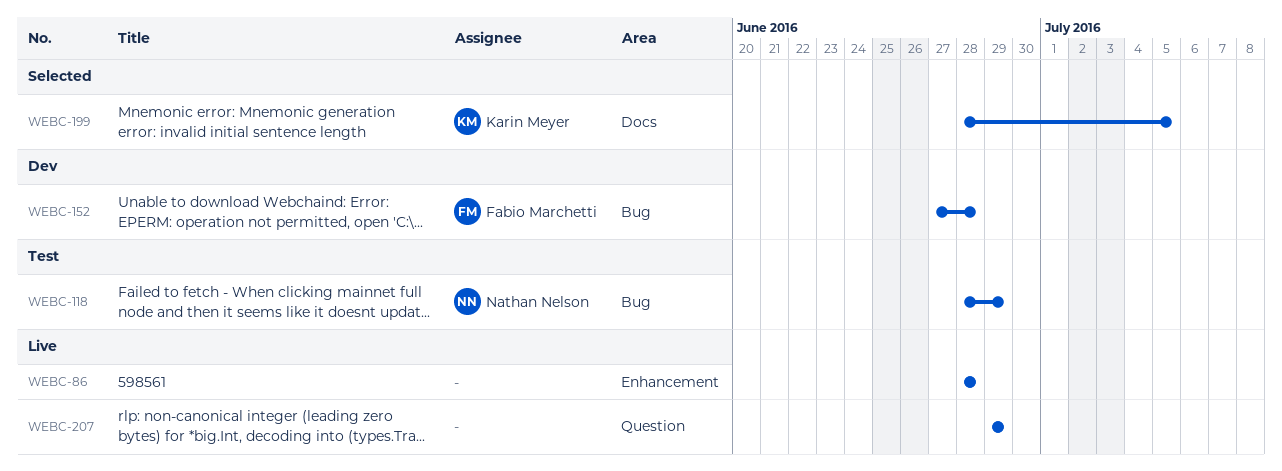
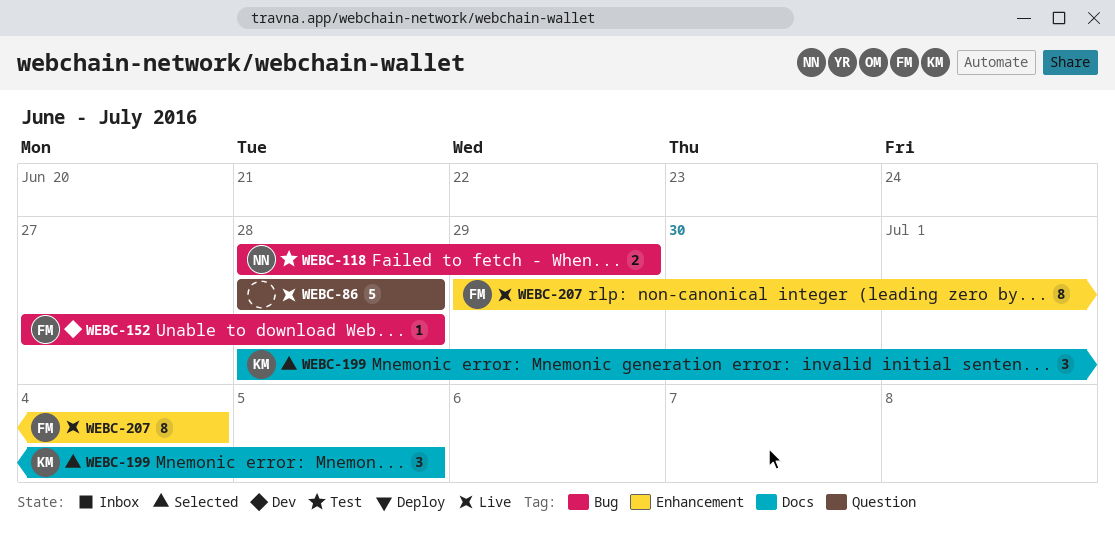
WEBC-86, label: Enhancement -> Question
WEBC-207, owner: none -> Fabio Marchetti
WEBC-207, label: Question -> Enhancement
WEBC-207, due: Jun 29 -> Jul 4

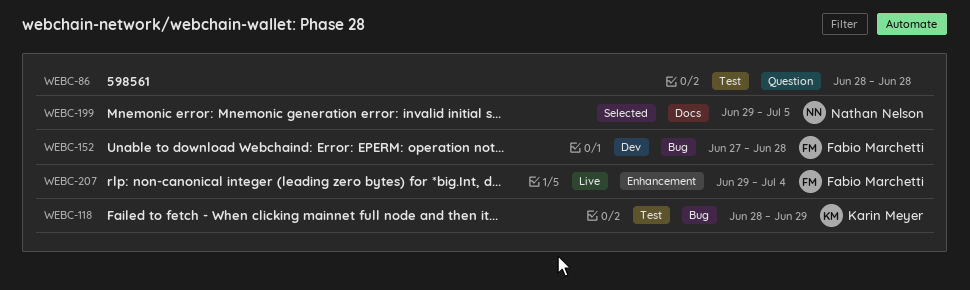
WEBC-86, status: Live -> Test
WEBC-118, owner: Nathan Nelson -> Karin Meyer
WEBC-199, owner: Karin Meyer -> Nathan Nelson
WEBC-199, start: Jun 28 -> Jun 29

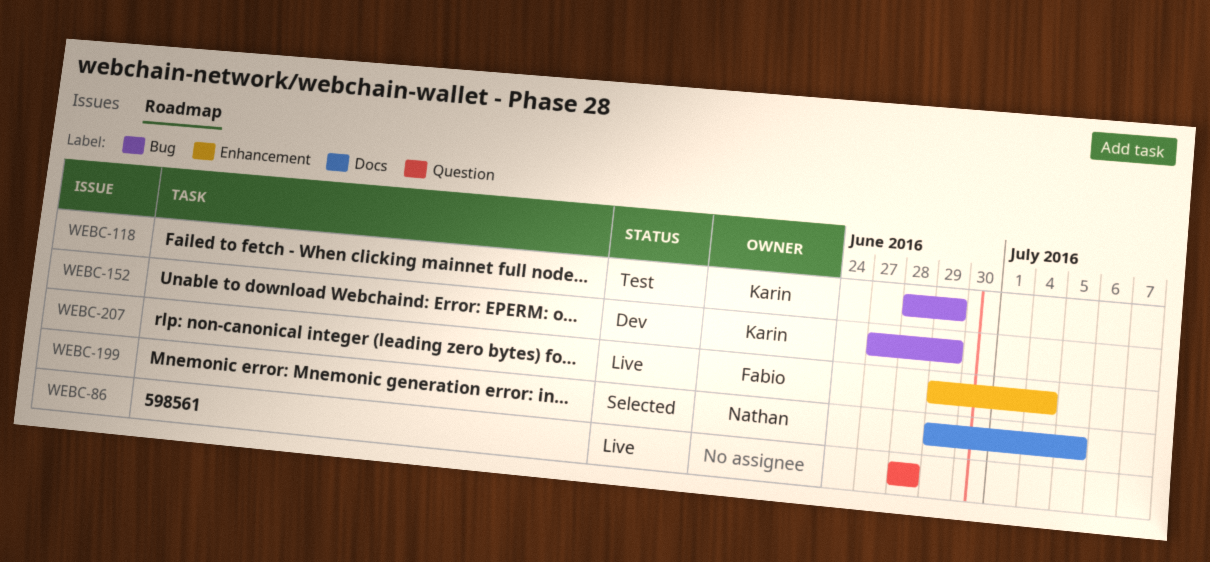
WEBC-86, status: Test -> Live
WEBC-152, owner: Fabio Marchetti -> Karin Meyer
WEBC-152, due: Jun 28 -> Jun 29

